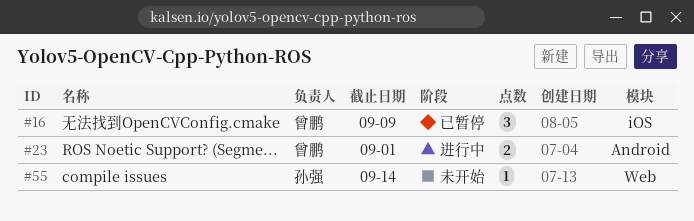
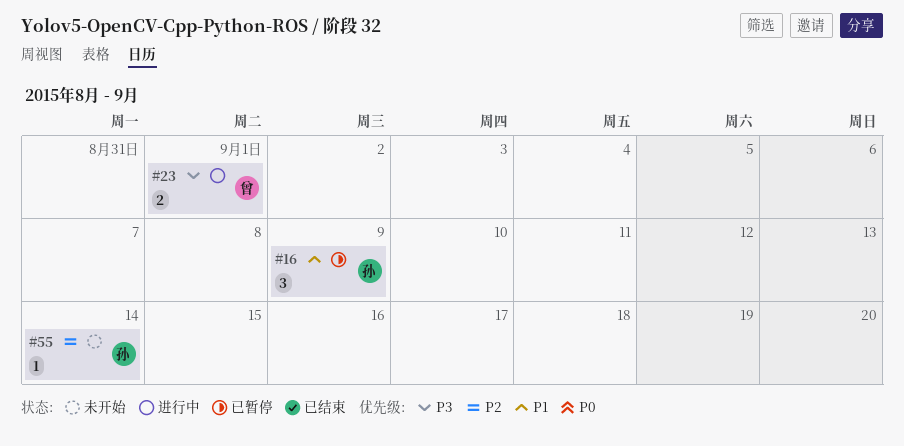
#16, owner: 曾鹏 -> 孙强

